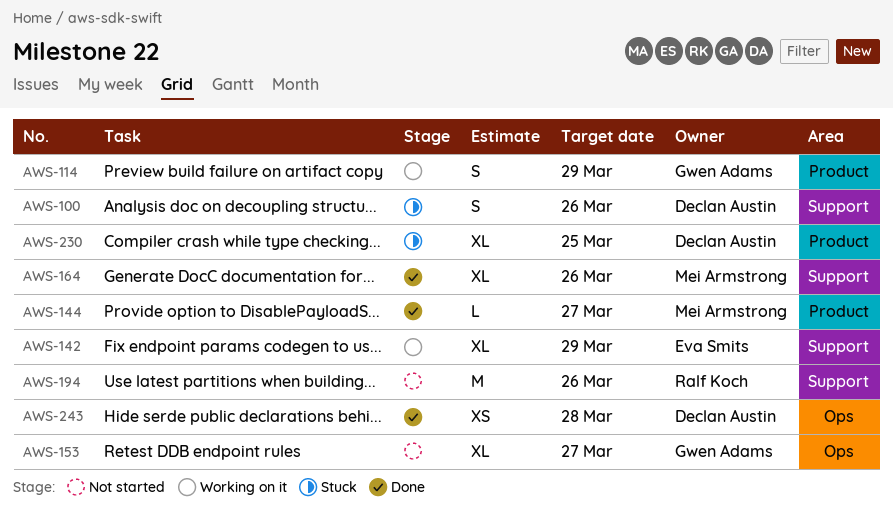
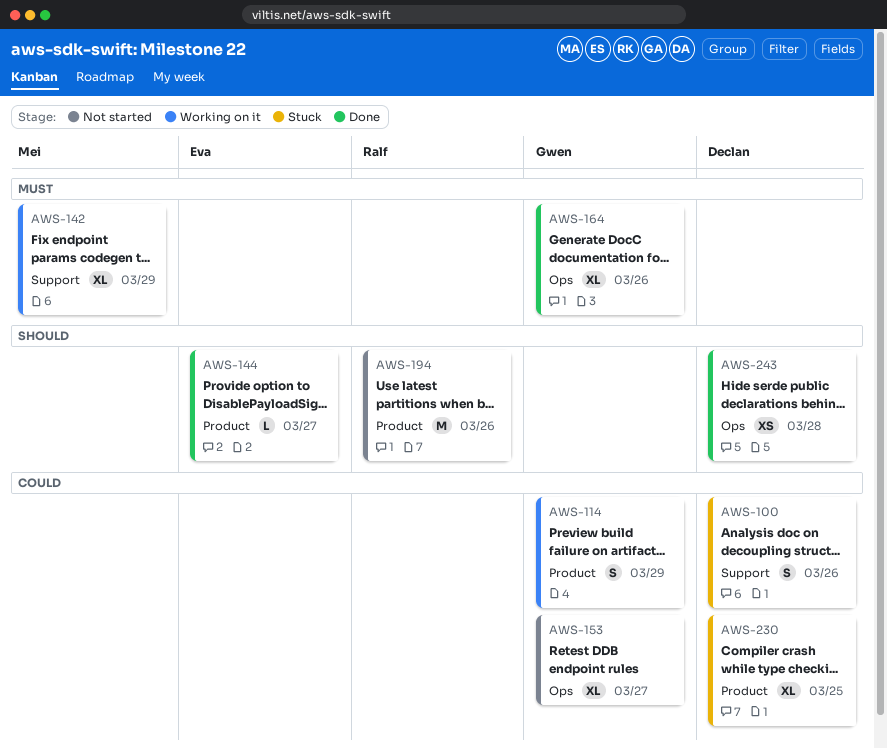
AWS-142, owner: Eva Smits -> Mei Armstrong
AWS-144, owner: Mei Armstrong -> Eva Smits
AWS-164, owner: Mei Armstrong -> Gwen Adams
AWS-164, label: Support -> Ops
AWS-194, label: Support -> Product

